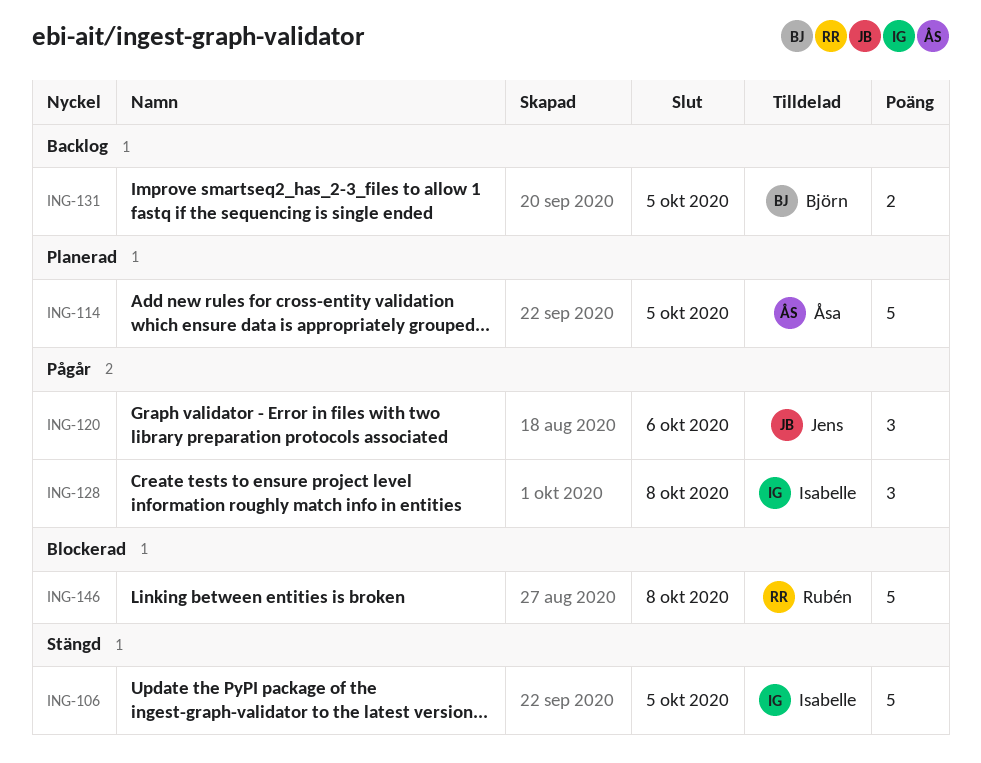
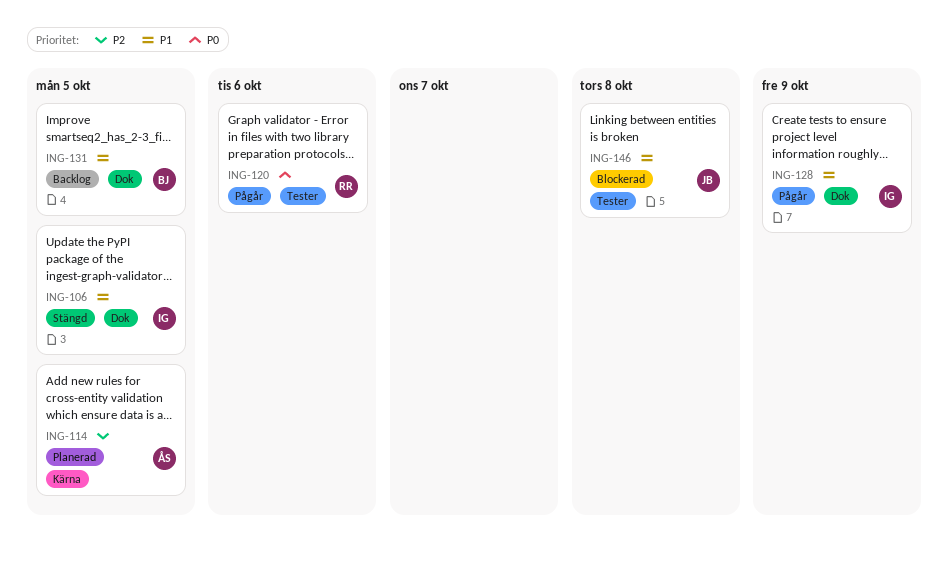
ING-120, owner: Jens -> Rubén
ING-128, due: Oct 8 -> Oct 9
ING-146, owner: Rubén -> Jens

